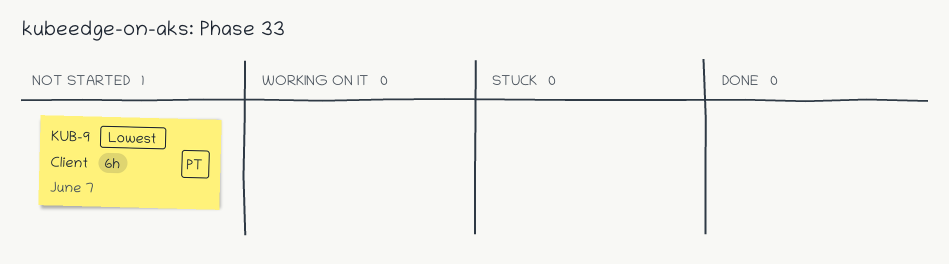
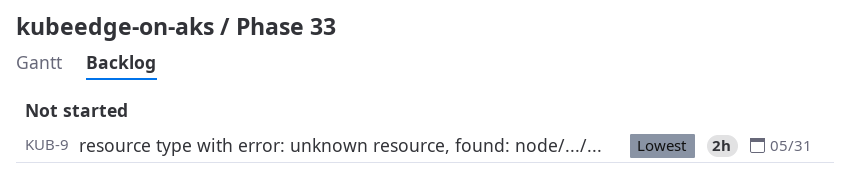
KUB-9, estimate: 6h -> 2h
KUB-9, due: Jun 7 -> May 31

